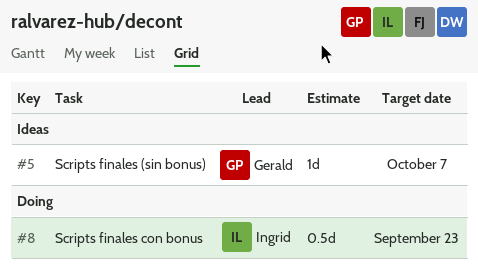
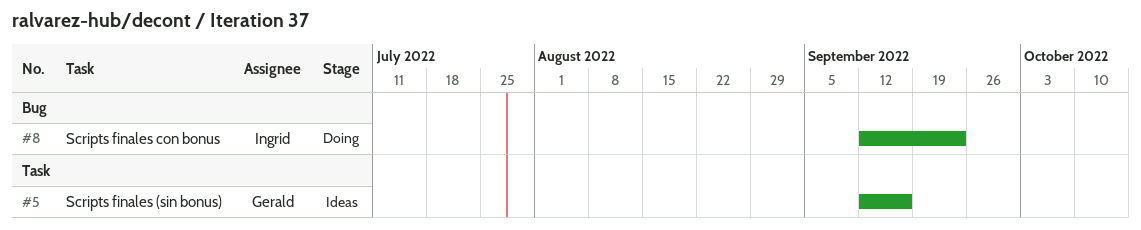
#5, due: Oct 7 -> Sep 16

